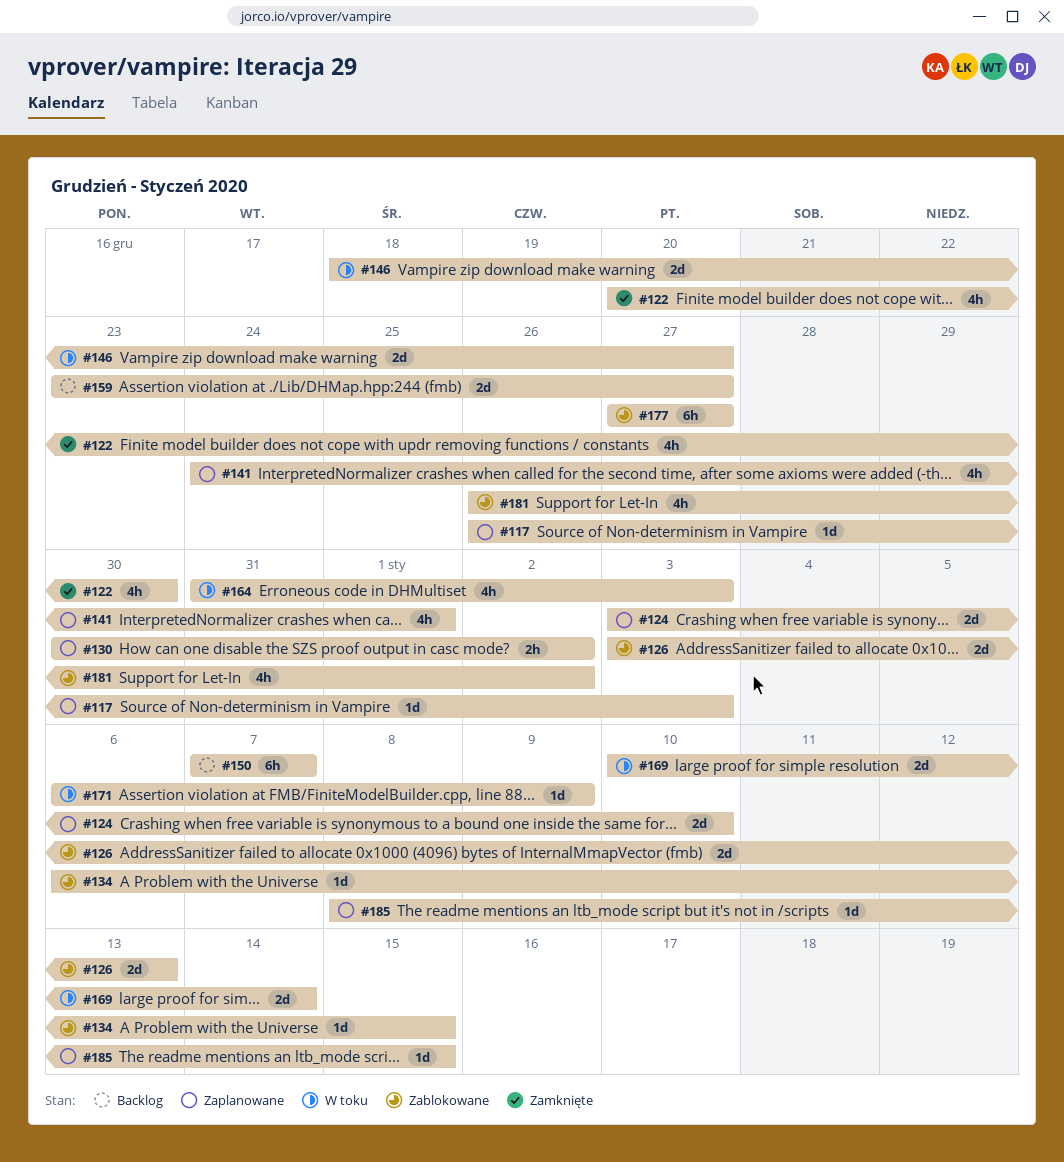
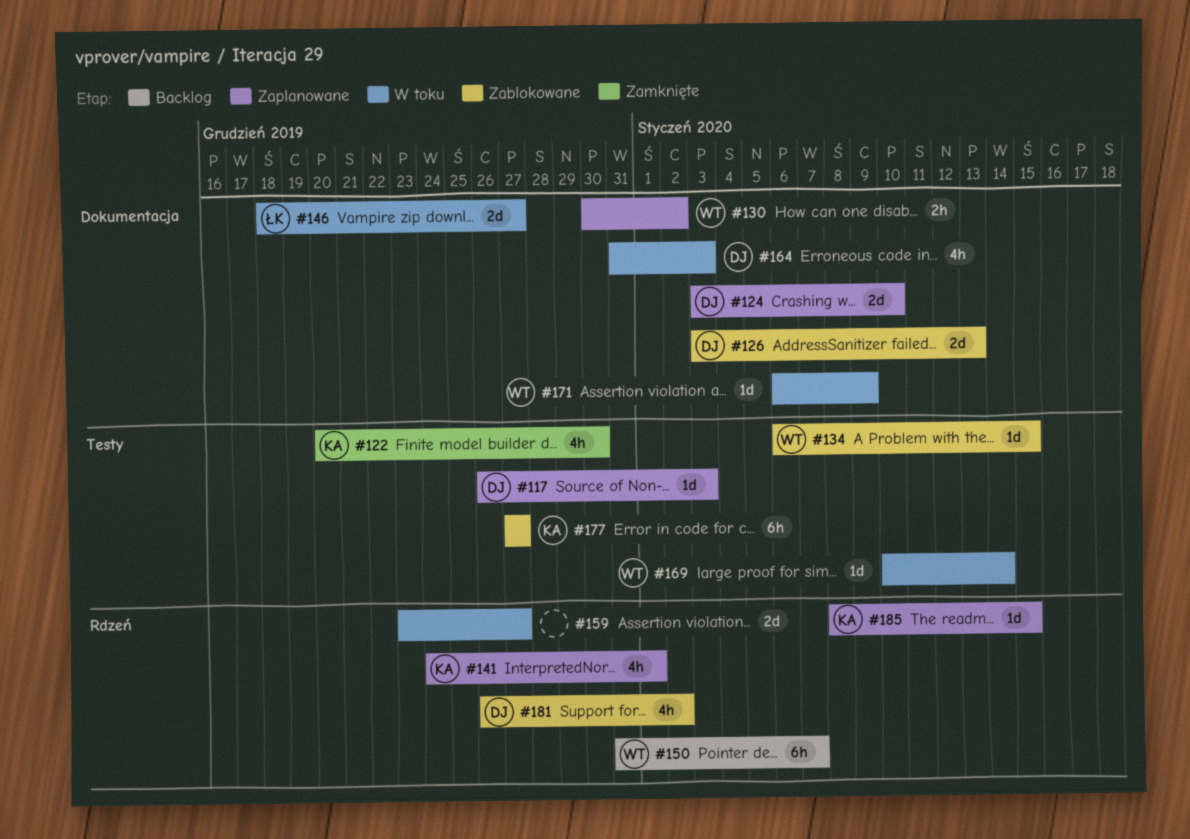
#150, start: Jan 7 -> Dec 31
#159, status: Backlog -> W toku
#169, estimate: 2d -> 1d

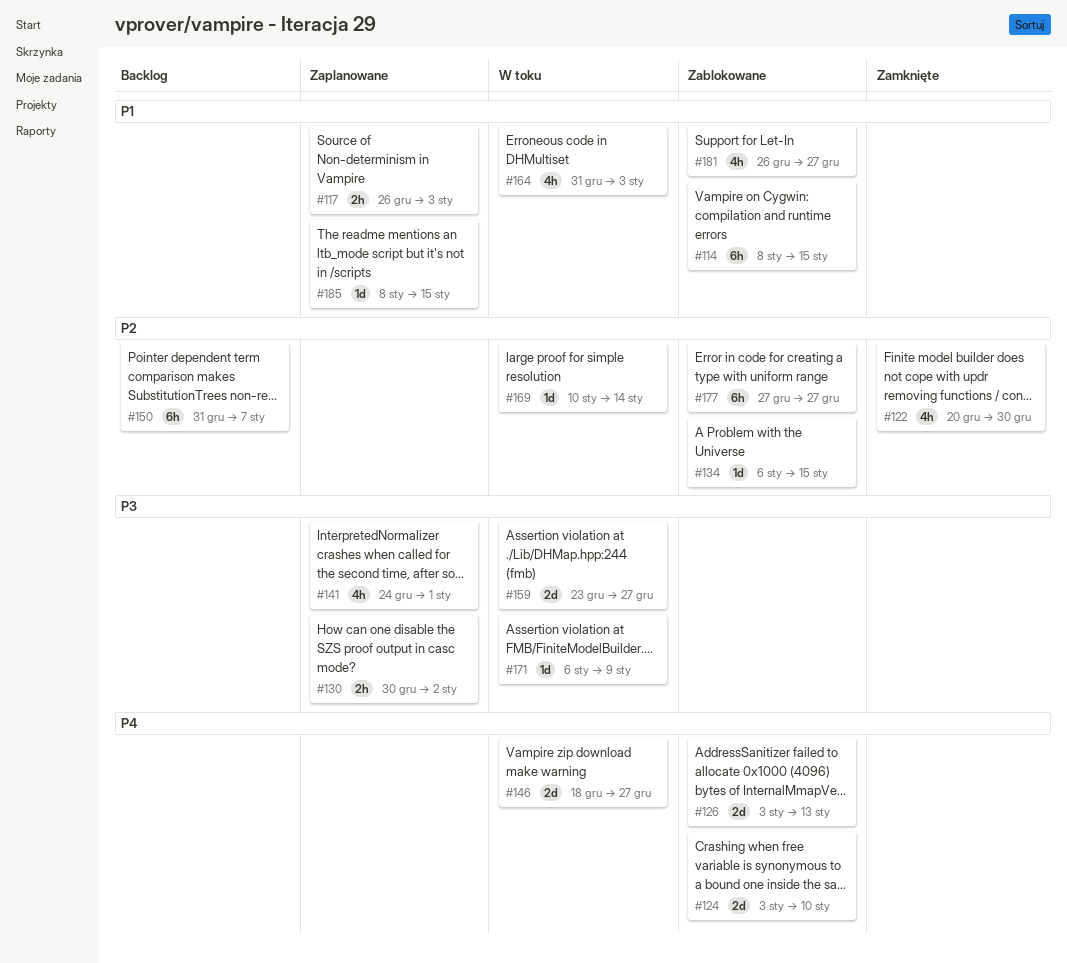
#114: none -> present
#117, estimate: 1d -> 2h
#124, status: Zaplanowane -> Zablokowane
#181, due: Jan 2 -> Dec 27

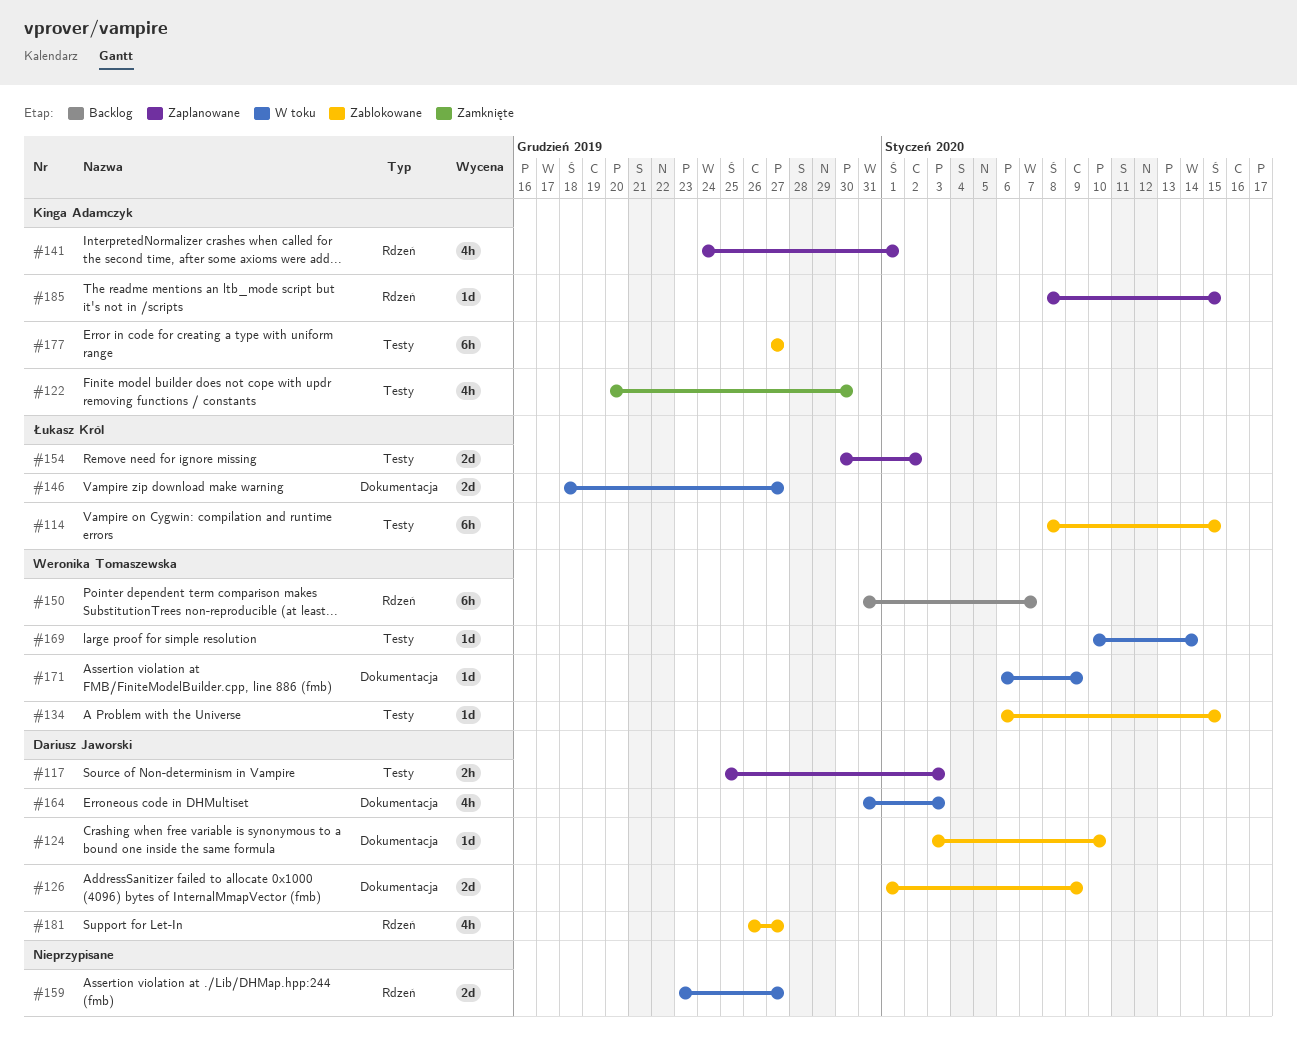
#117, start: Dec 26 -> Dec 25
#124, estimate: 2d -> 1d
#126, start: Jan 3 -> Jan 1
#126, due: Jan 13 -> Jan 9
#130: present -> none
#154: none -> present

